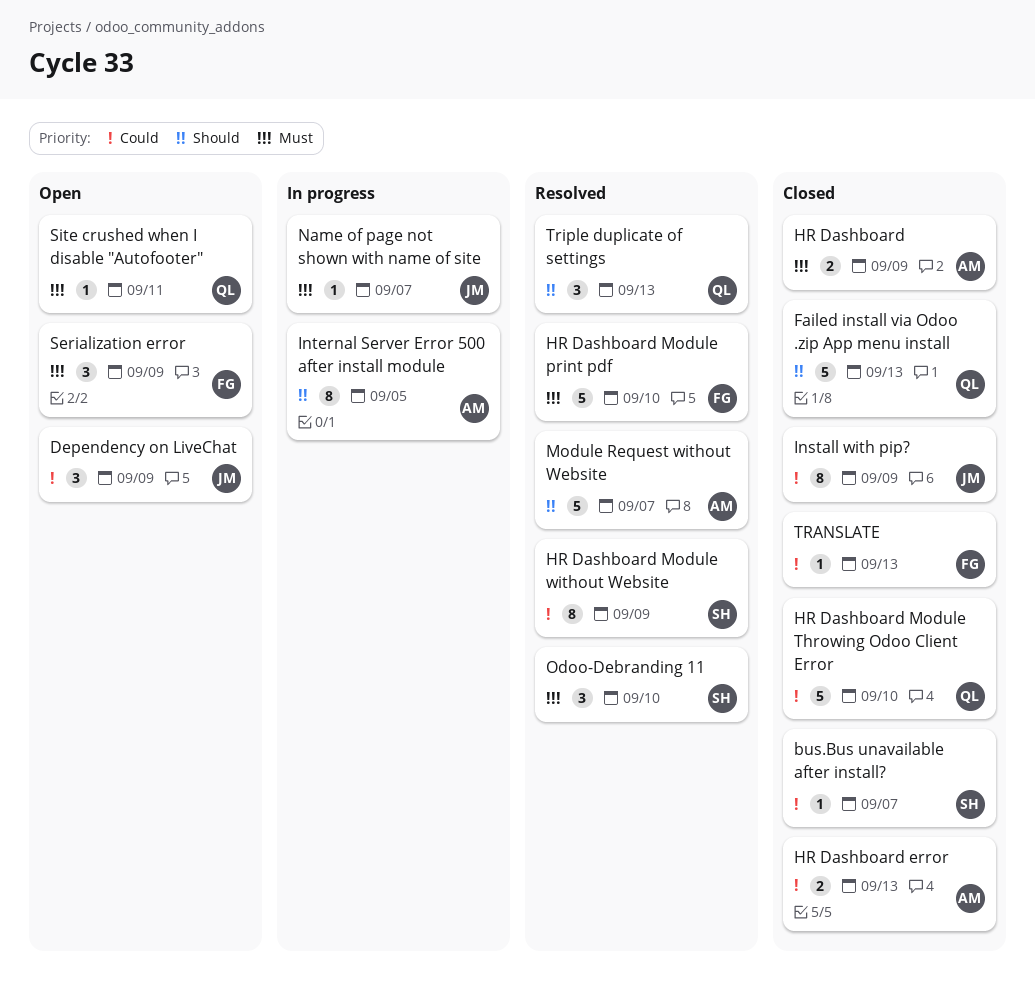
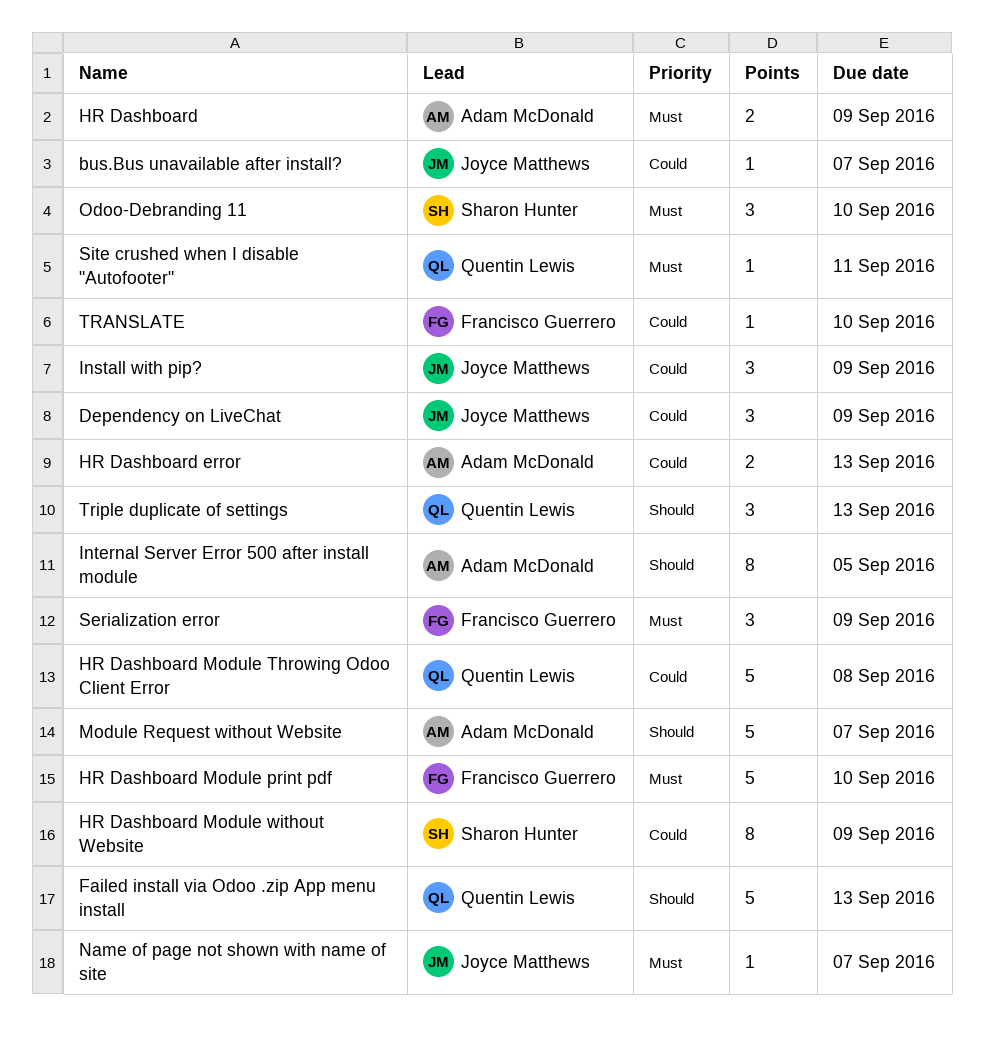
bus.Bus unavailable after install?, owner: Sharon Hunter -> Joyce Matthews
HR Dashboard Module Throwing Odoo Client Error, due: Sep 10 -> Sep 8
Install with pip?, estimate: 8 -> 3
TRANSLATE, due: Sep 13 -> Sep 10

